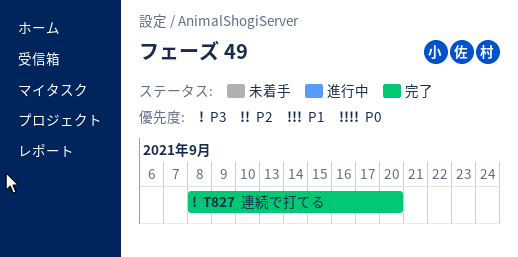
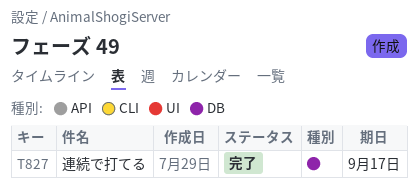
T827, due: Sep 20 -> Sep 17

